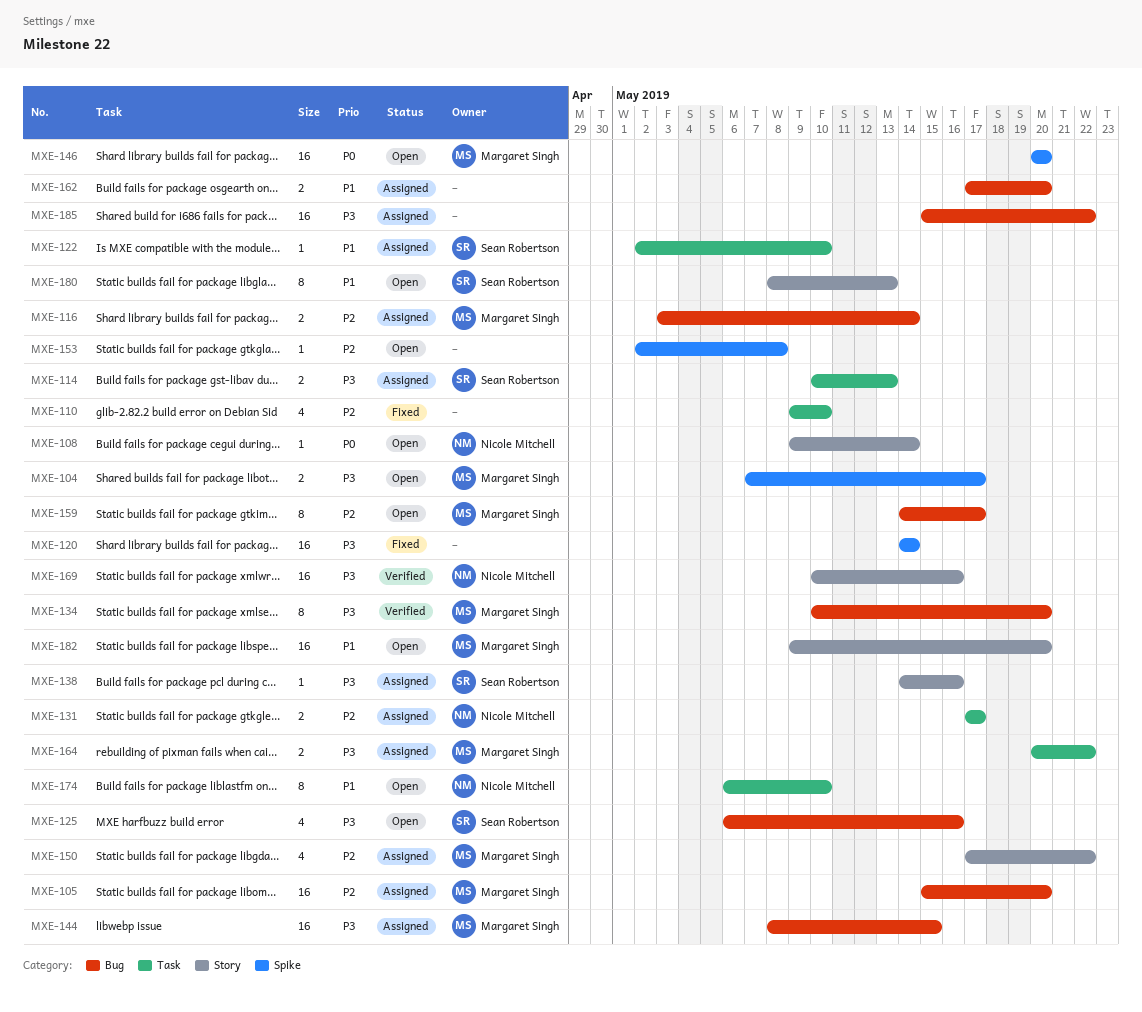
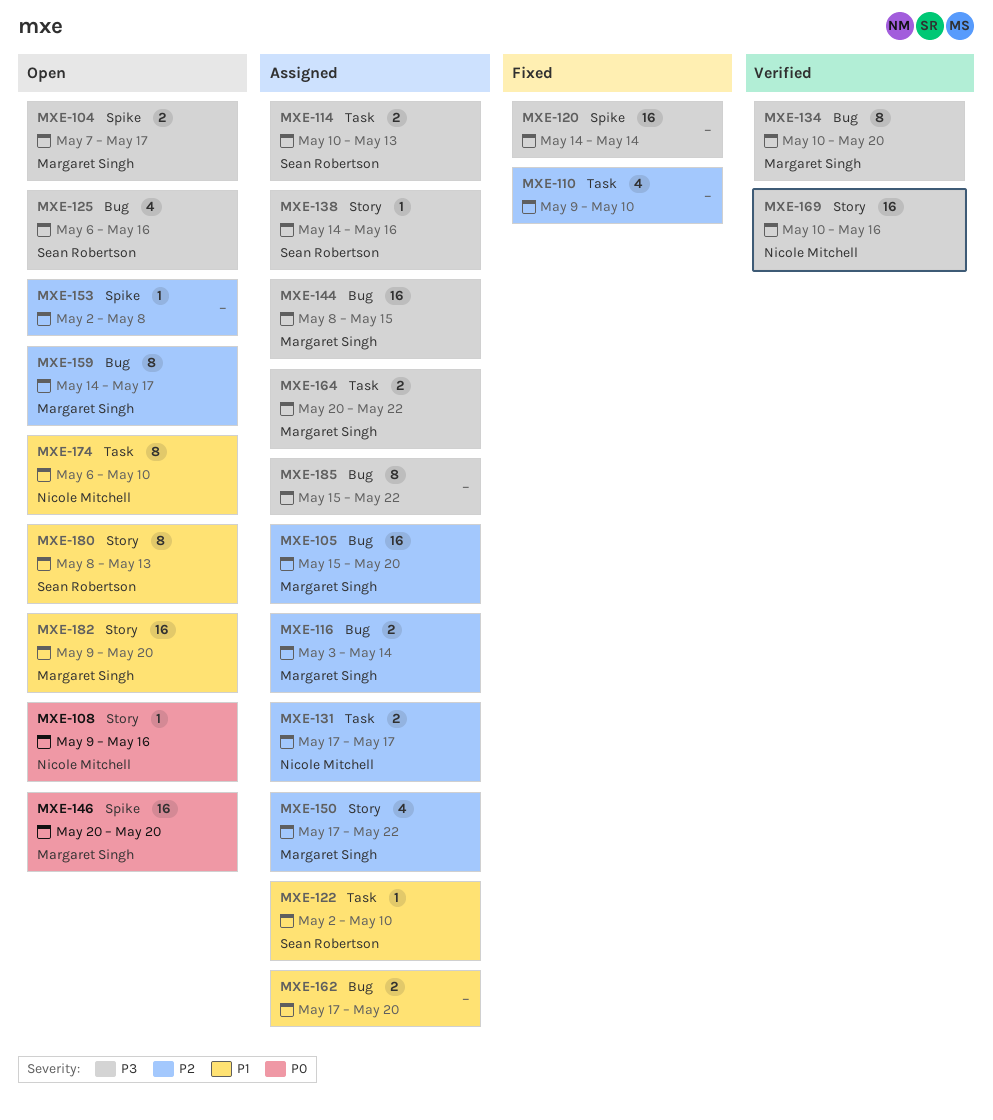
MXE-108, due: May 14 -> May 16
MXE-185, estimate: 16 -> 8

